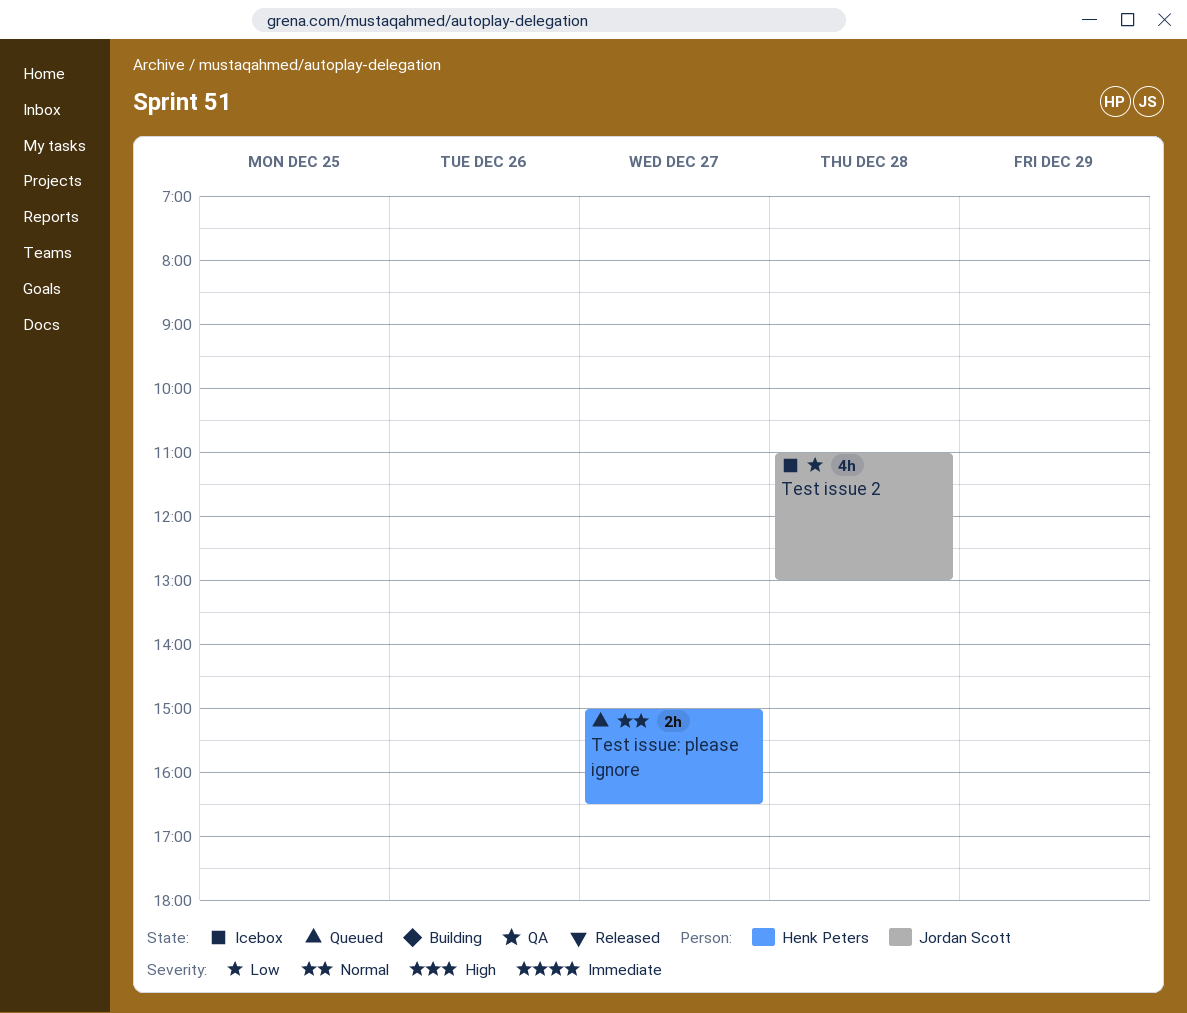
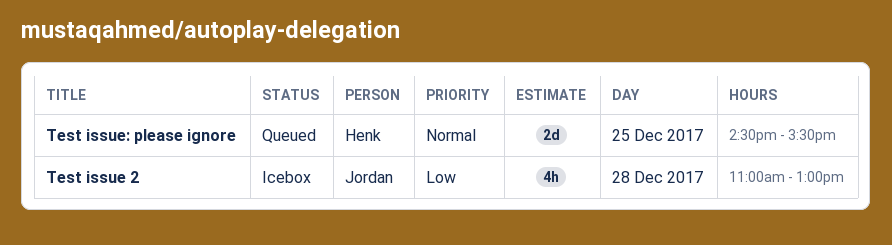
Test issue: please ignore, estimate: 2h -> 2d
Test issue: please ignore, day: Dec 27 -> Dec 25
Test issue: please ignore, begins: 15:00 -> 14:30
Test issue: please ignore, ends: 16:30 -> 15:30

